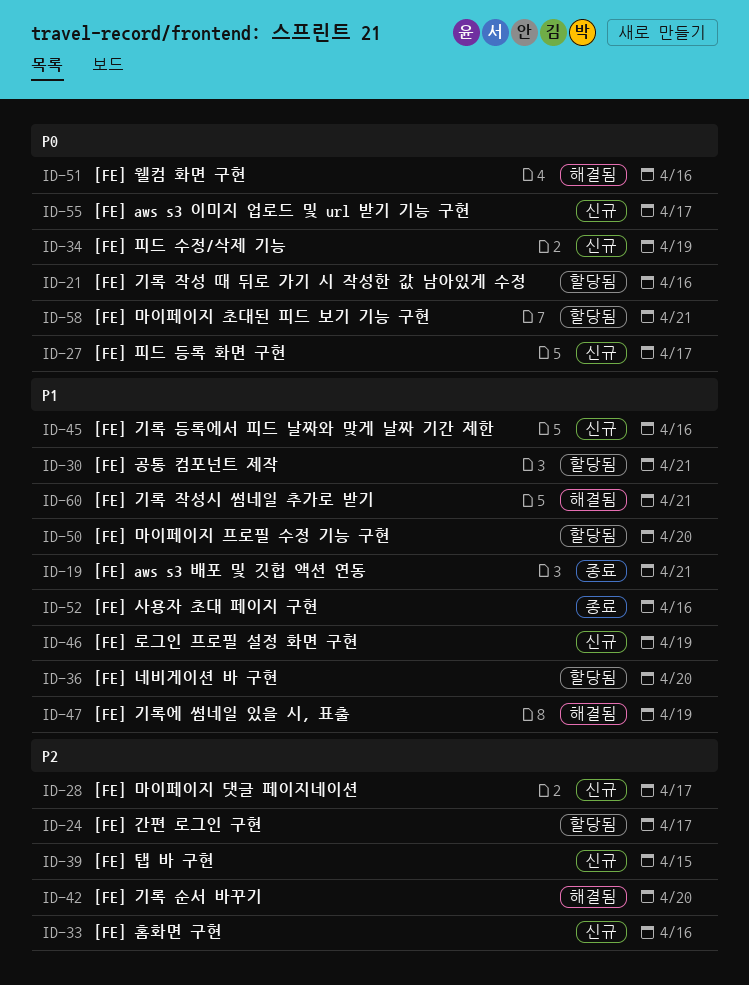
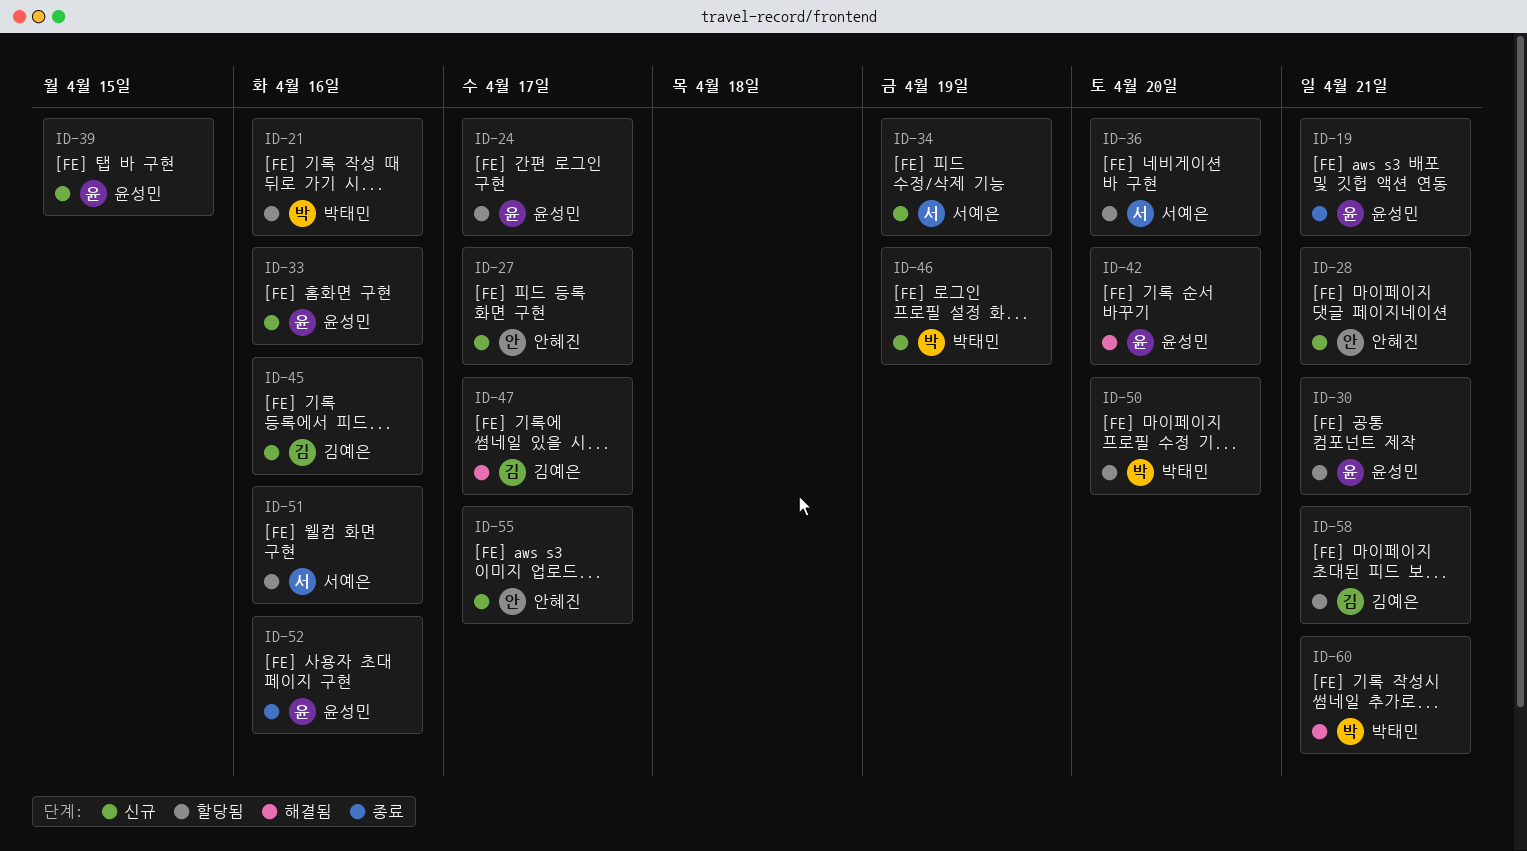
ID-28, due: Apr 17 -> Apr 21
ID-47, due: Apr 19 -> Apr 17
ID-51, status: 해결됨 -> 할당됨

